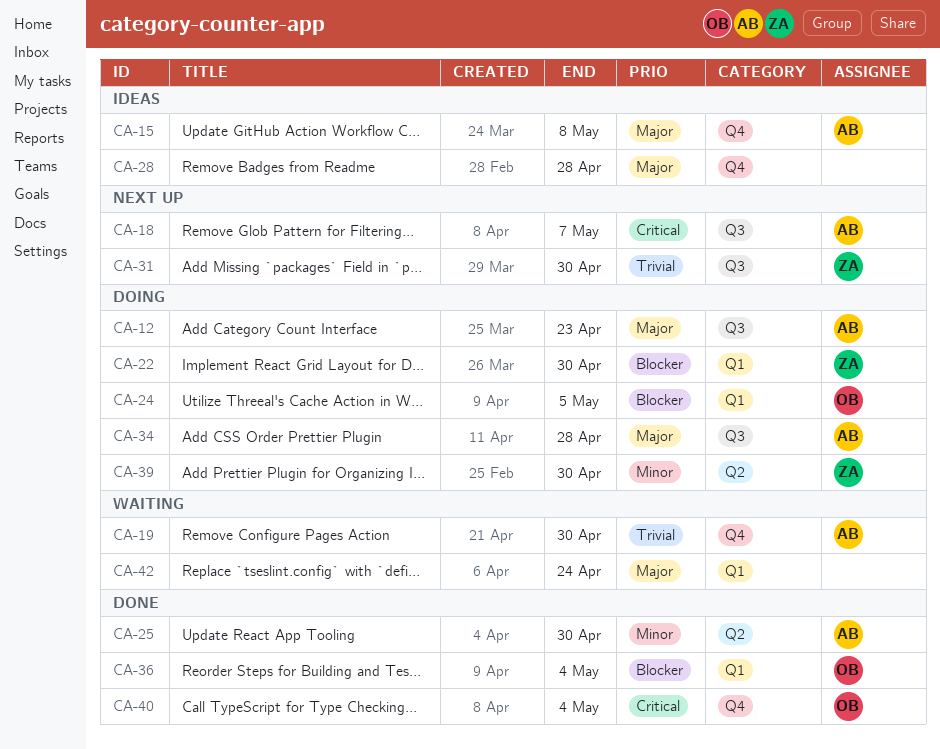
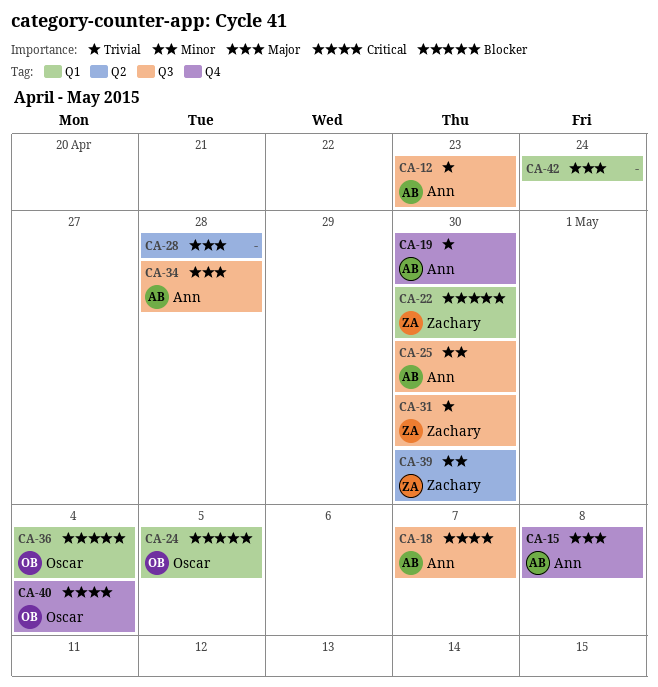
CA-12, priority: Major -> Trivial
CA-25, label: Q2 -> Q3
CA-28, label: Q4 -> Q2

